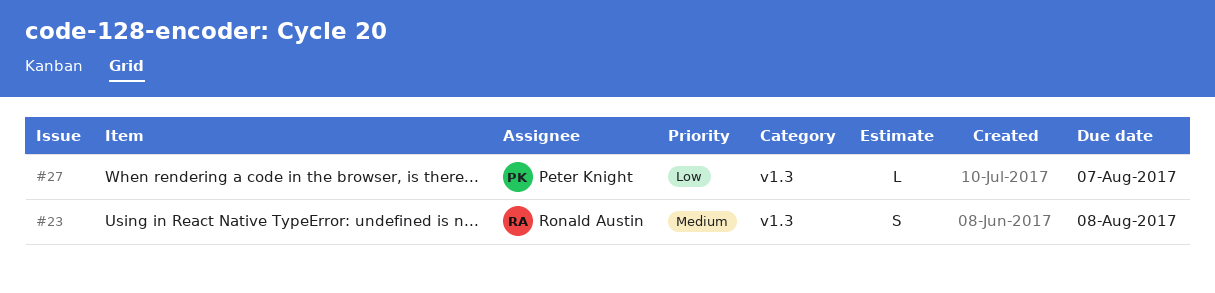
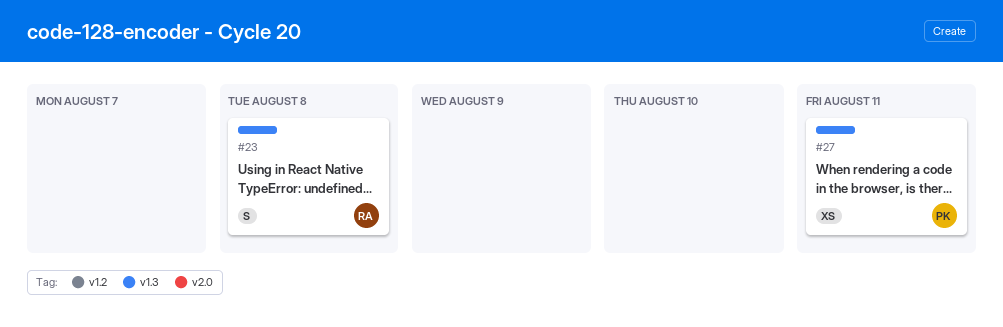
#27, estimate: L -> XS
#27, due: Aug 7 -> Aug 11

